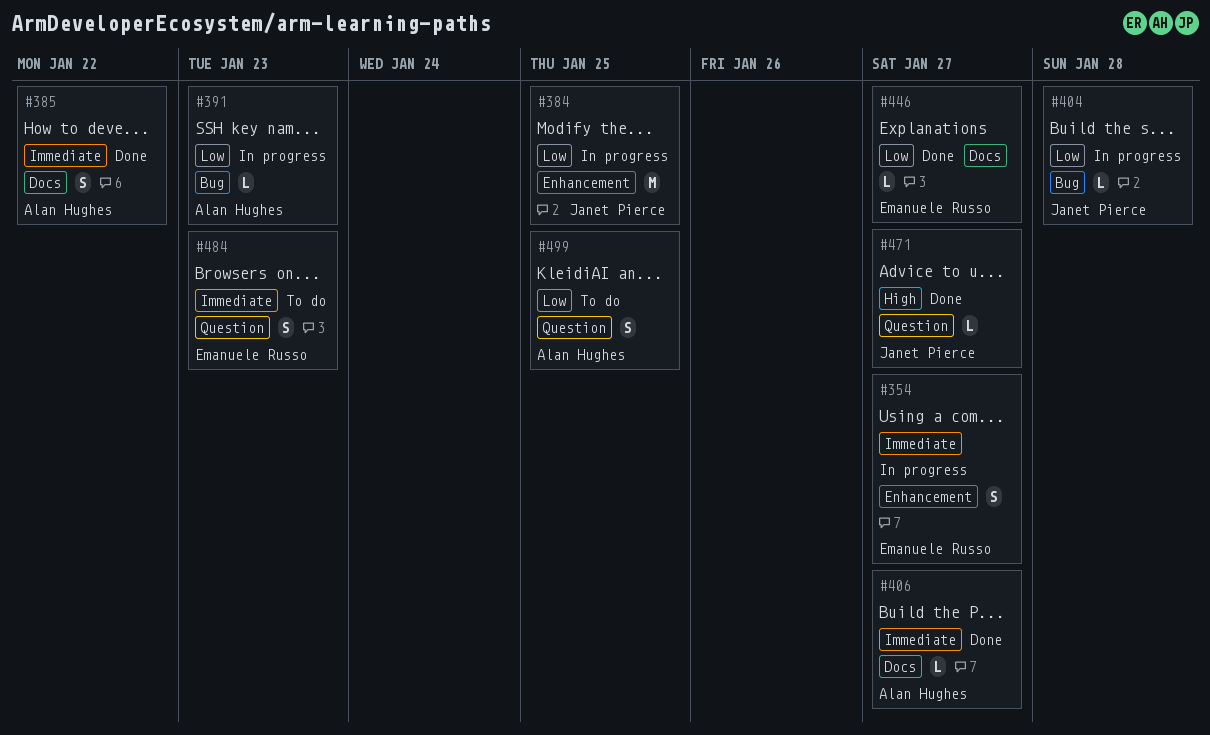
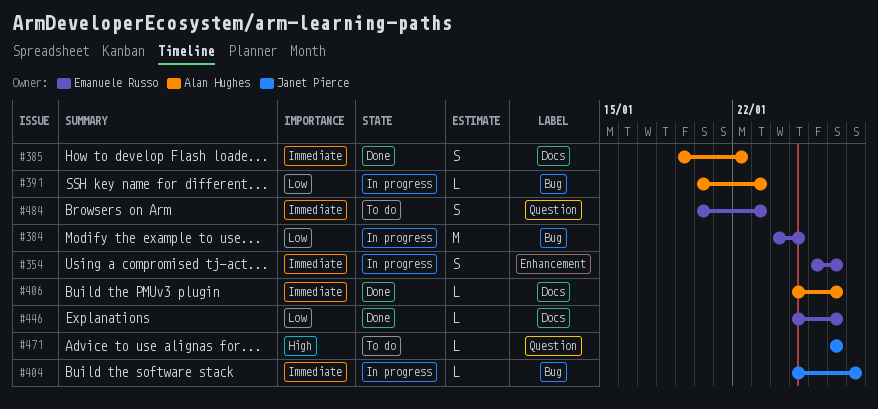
#384, owner: Janet Pierce -> Emanuele Russo
#384, label: Enhancement -> Bug
#404, priority: Low -> Immediate
#471, status: Done -> To do
#499: present -> none

